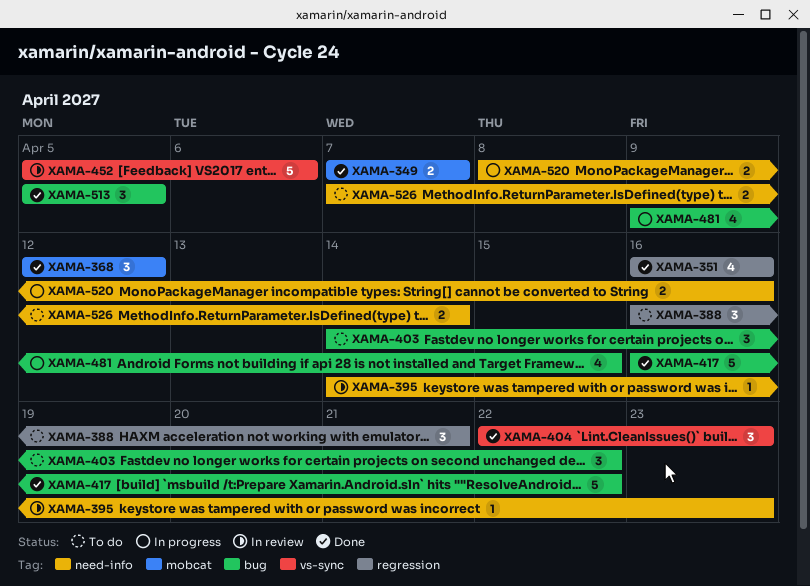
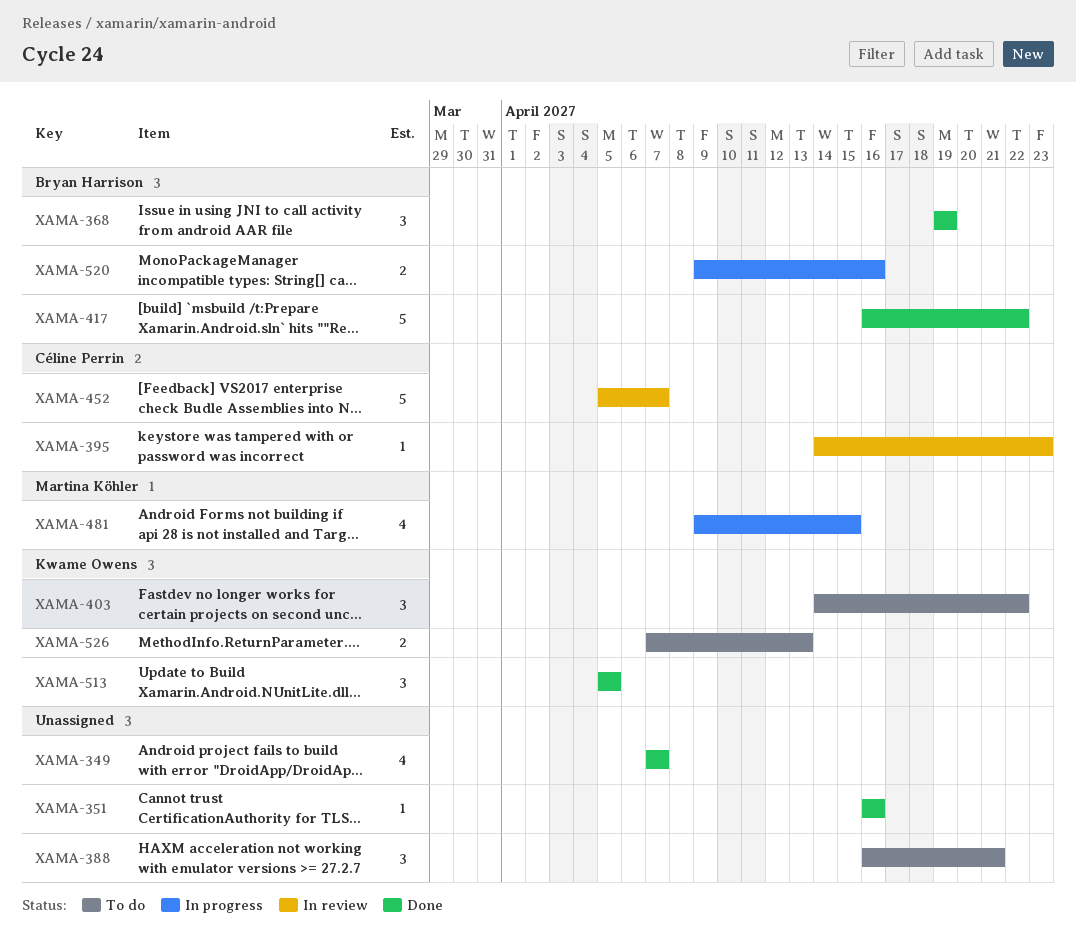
XAMA-349, estimate: 2 -> 4
XAMA-351, estimate: 4 -> 1
XAMA-368, start: Apr 12 -> Apr 19
XAMA-368, due: Apr 12 -> Apr 19
XAMA-404: present -> none
XAMA-452, due: Apr 6 -> Apr 7
XAMA-520, start: Apr 8 -> Apr 9
XAMA-526, due: Apr 14 -> Apr 13

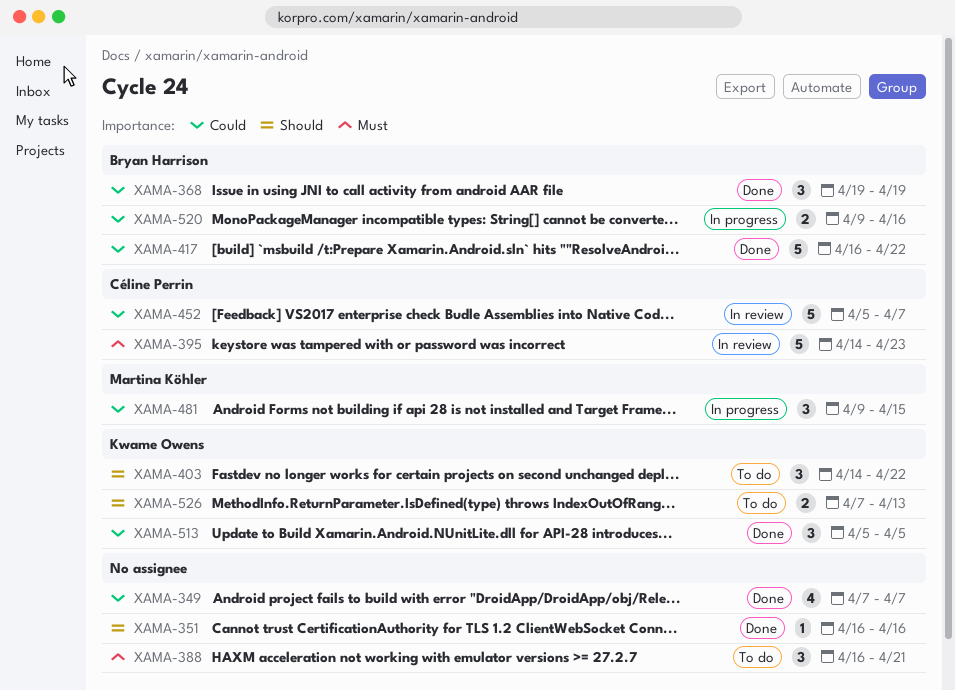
XAMA-395, estimate: 1 -> 5
XAMA-481, estimate: 4 -> 3

